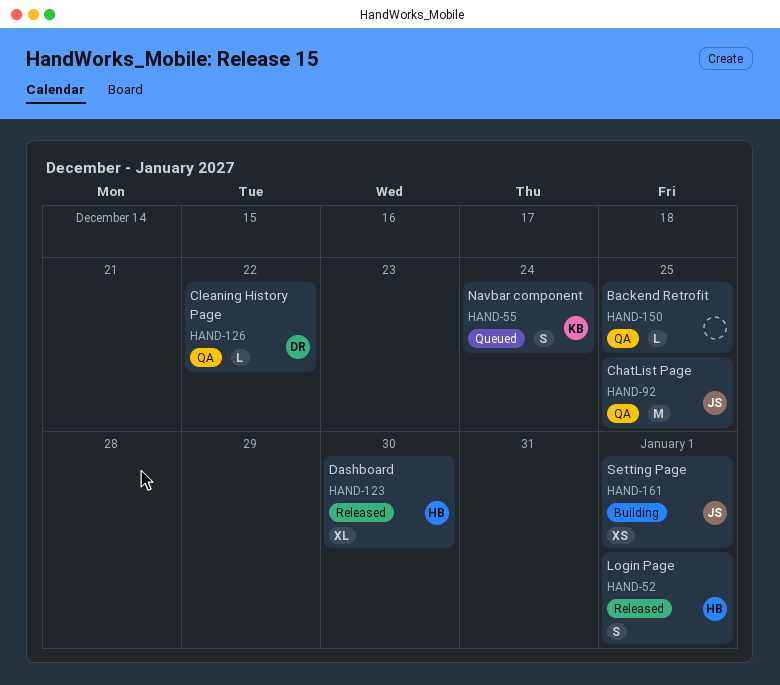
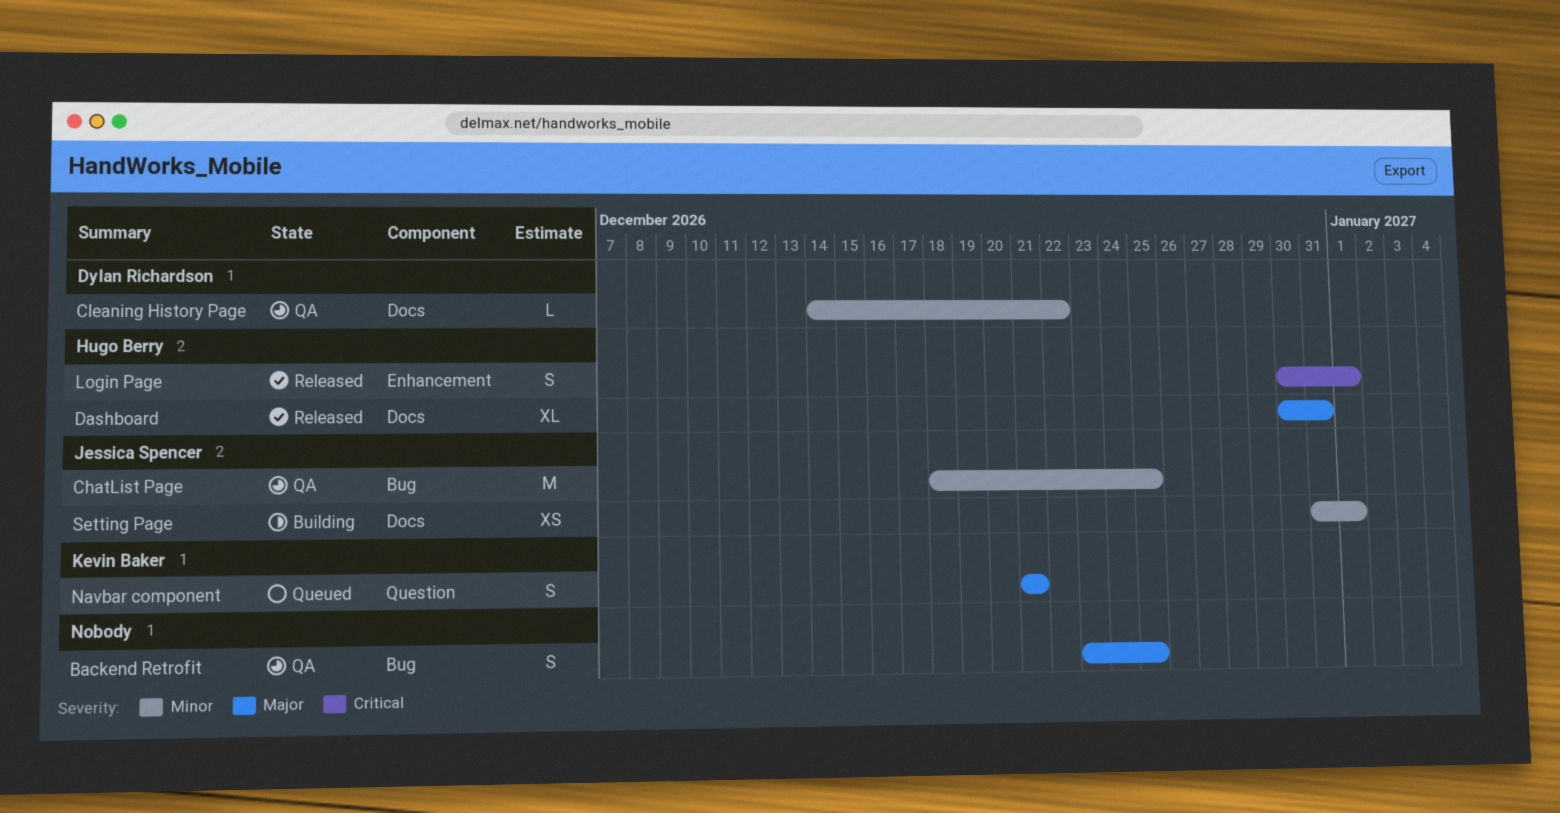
Backend Retrofit, estimate: L -> S
Dashboard, due: Dec 30 -> Dec 31
Navbar component, due: Dec 24 -> Dec 21

